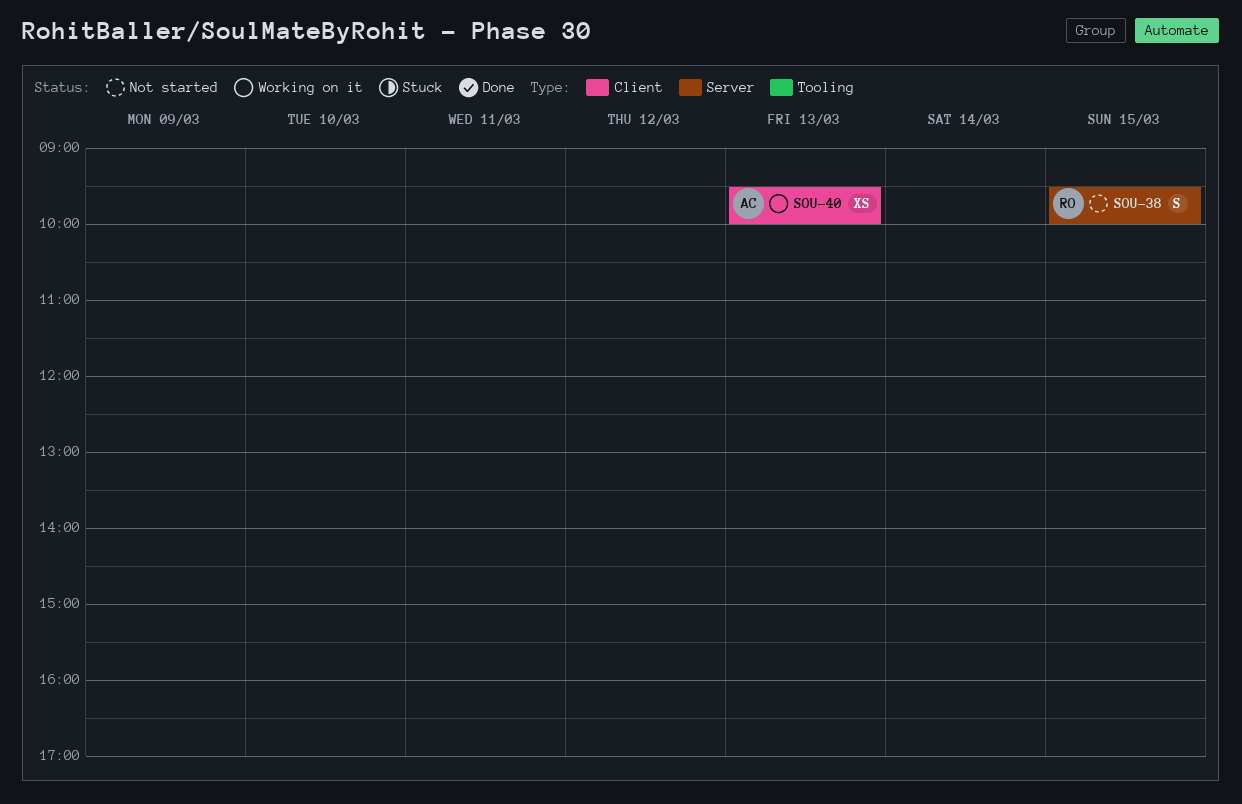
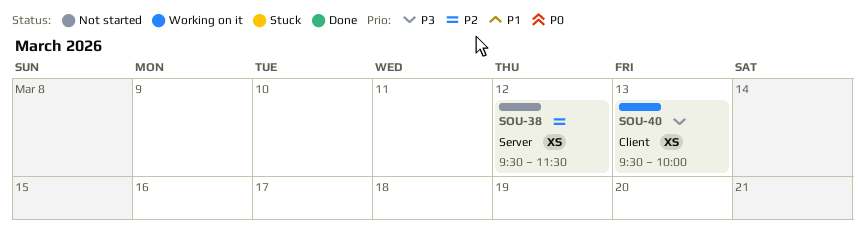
SOU-38, estimate: S -> XS
SOU-38, day: Mar 15 -> Mar 12
SOU-38, ends: 10:00 -> 11:30

